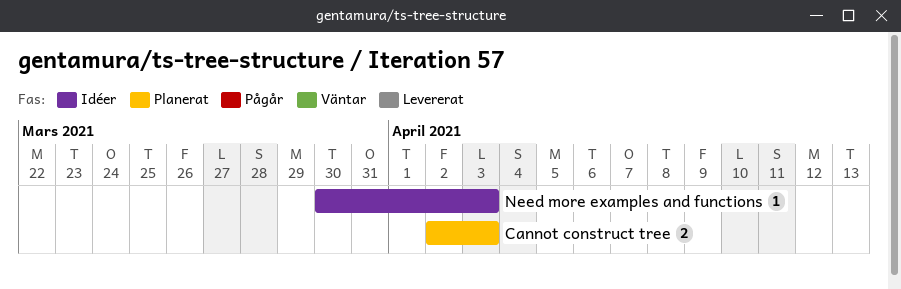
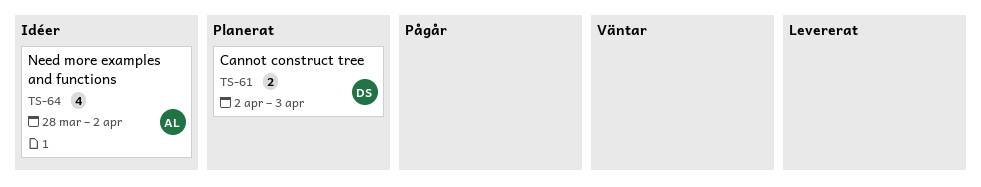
Need more examples and functions, estimate: 1 -> 4
Need more examples and functions, start: Mar 30 -> Mar 28
Need more examples and functions, due: Apr 3 -> Apr 2

